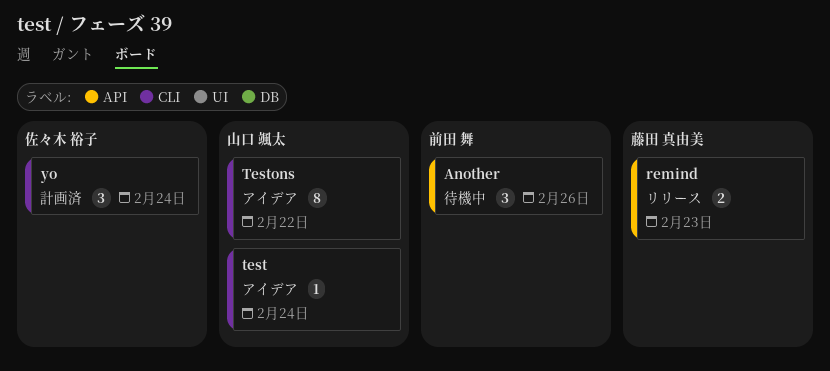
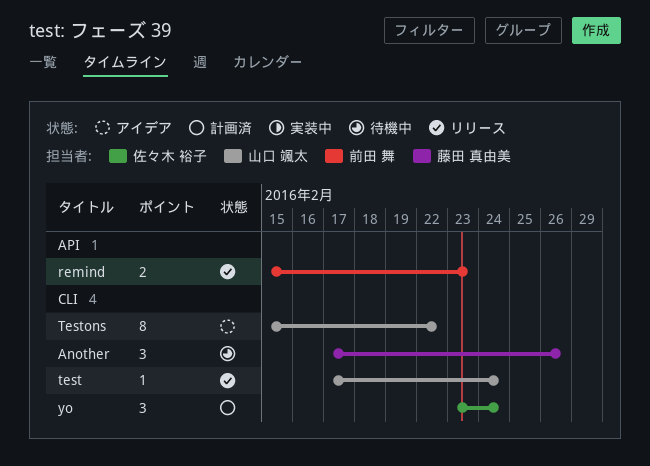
Another, owner: 前田 舞 -> 藤田 真由美
Another, label: API -> CLI
remind, owner: 藤田 真由美 -> 前田 舞
test, status: アイデア -> リリース

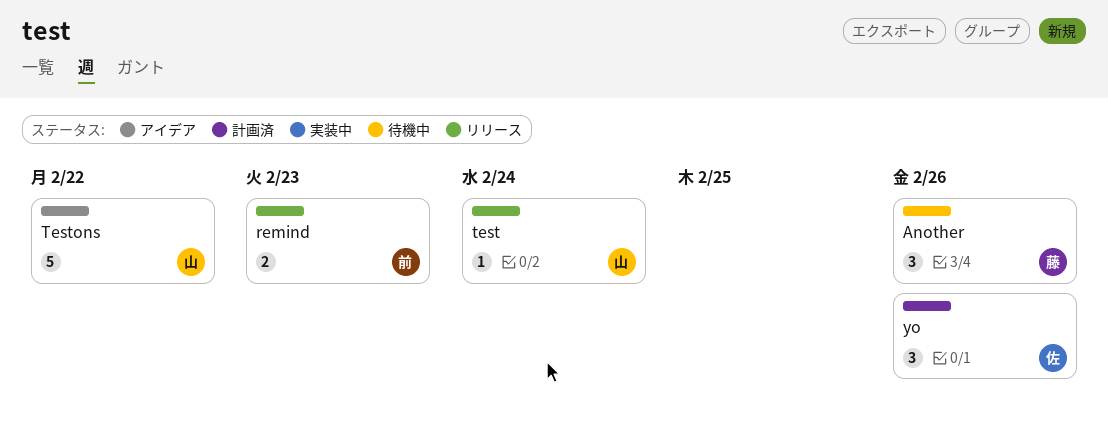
Testons, estimate: 8 -> 5
yo, due: Feb 24 -> Feb 26

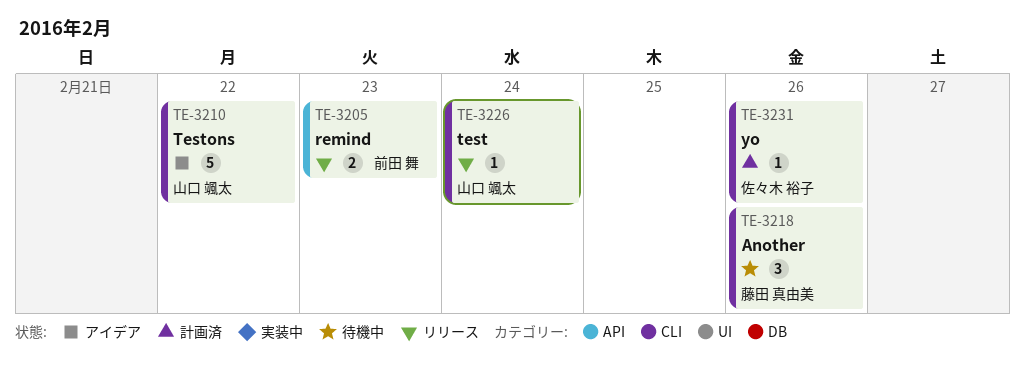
yo, estimate: 3 -> 1

